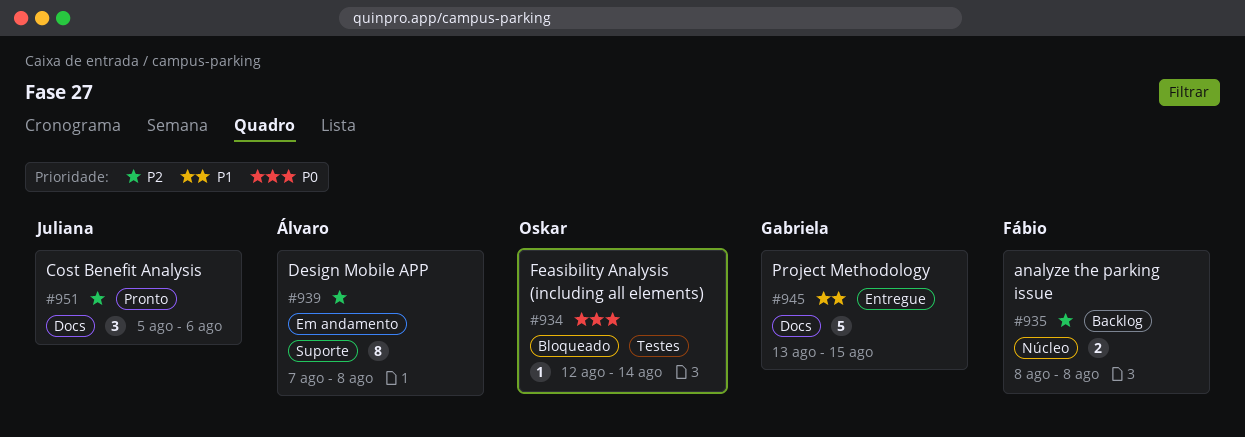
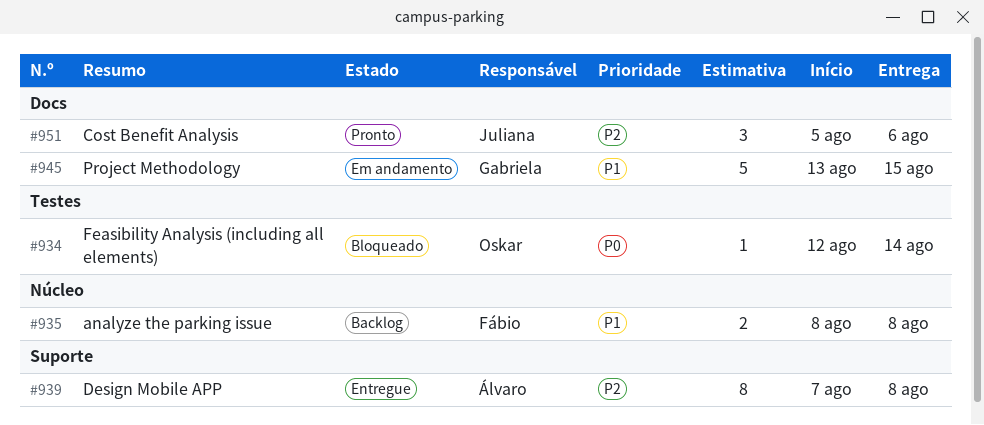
#935, priority: P2 -> P1
#939, status: Em andamento -> Entregue
#945, status: Entregue -> Em andamento

